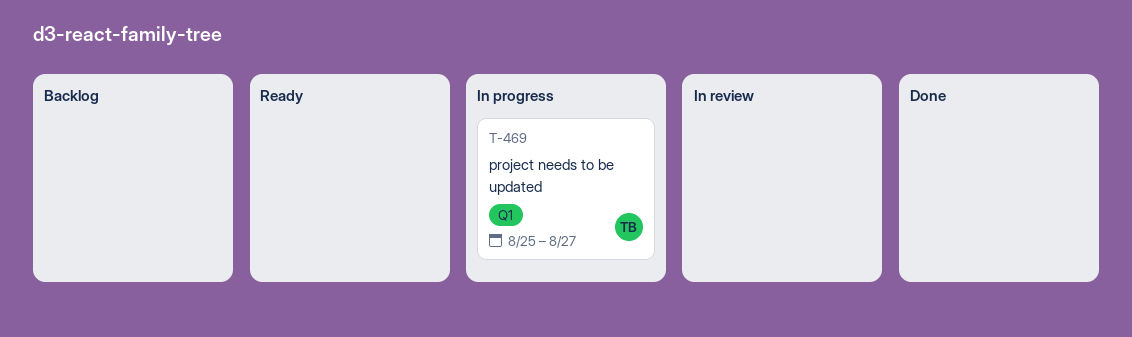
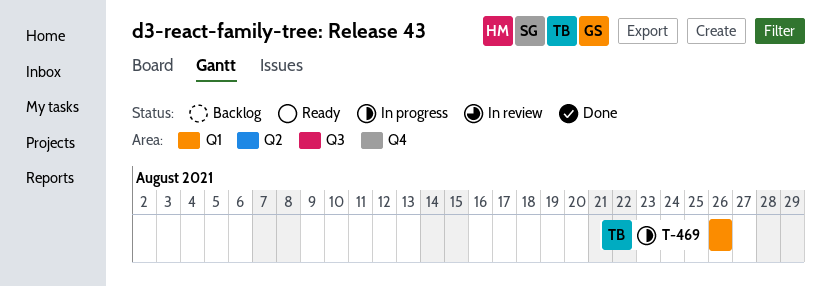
T-469, start: Aug 25 -> Aug 26
T-469, due: Aug 27 -> Aug 26

